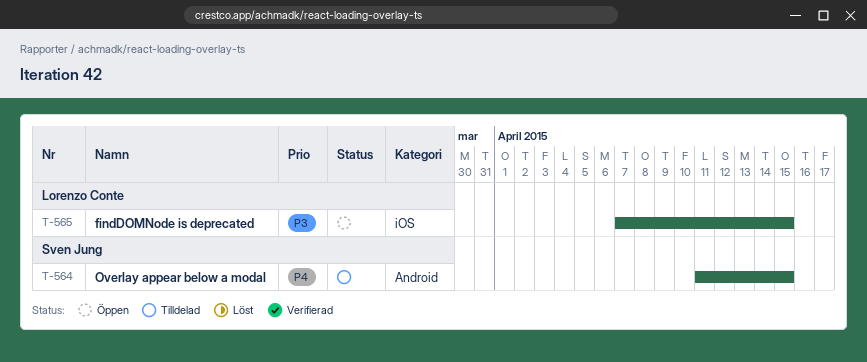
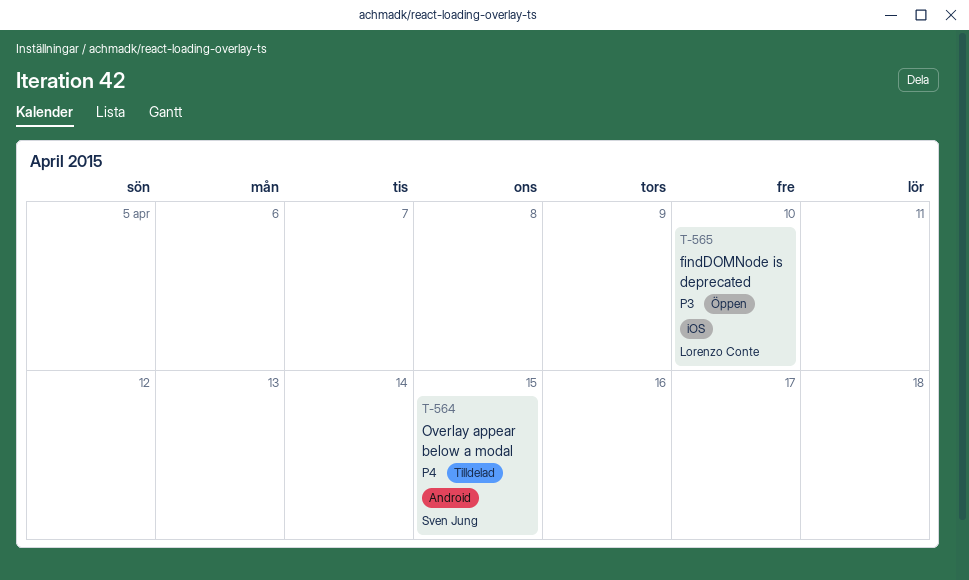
T-565, due: Apr 15 -> Apr 10

